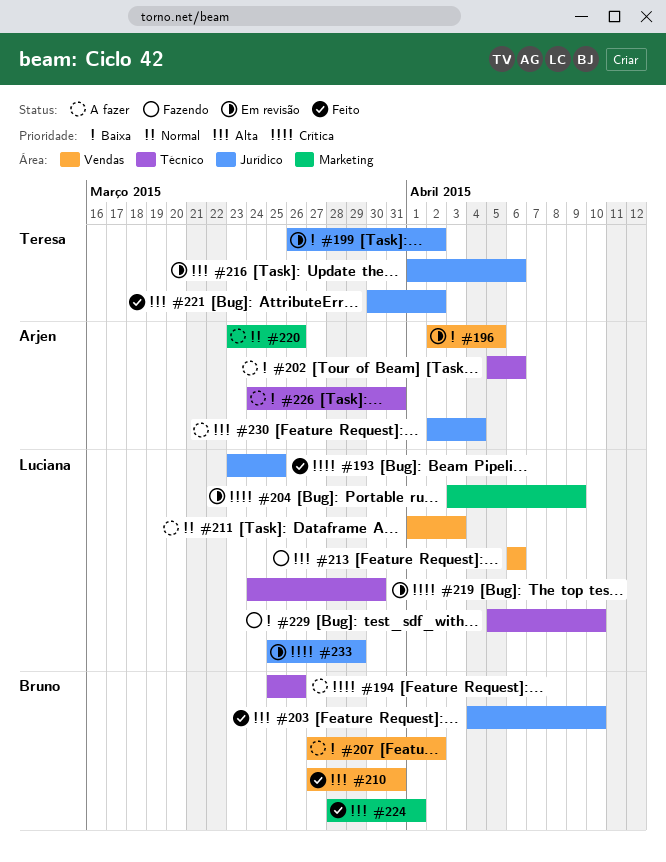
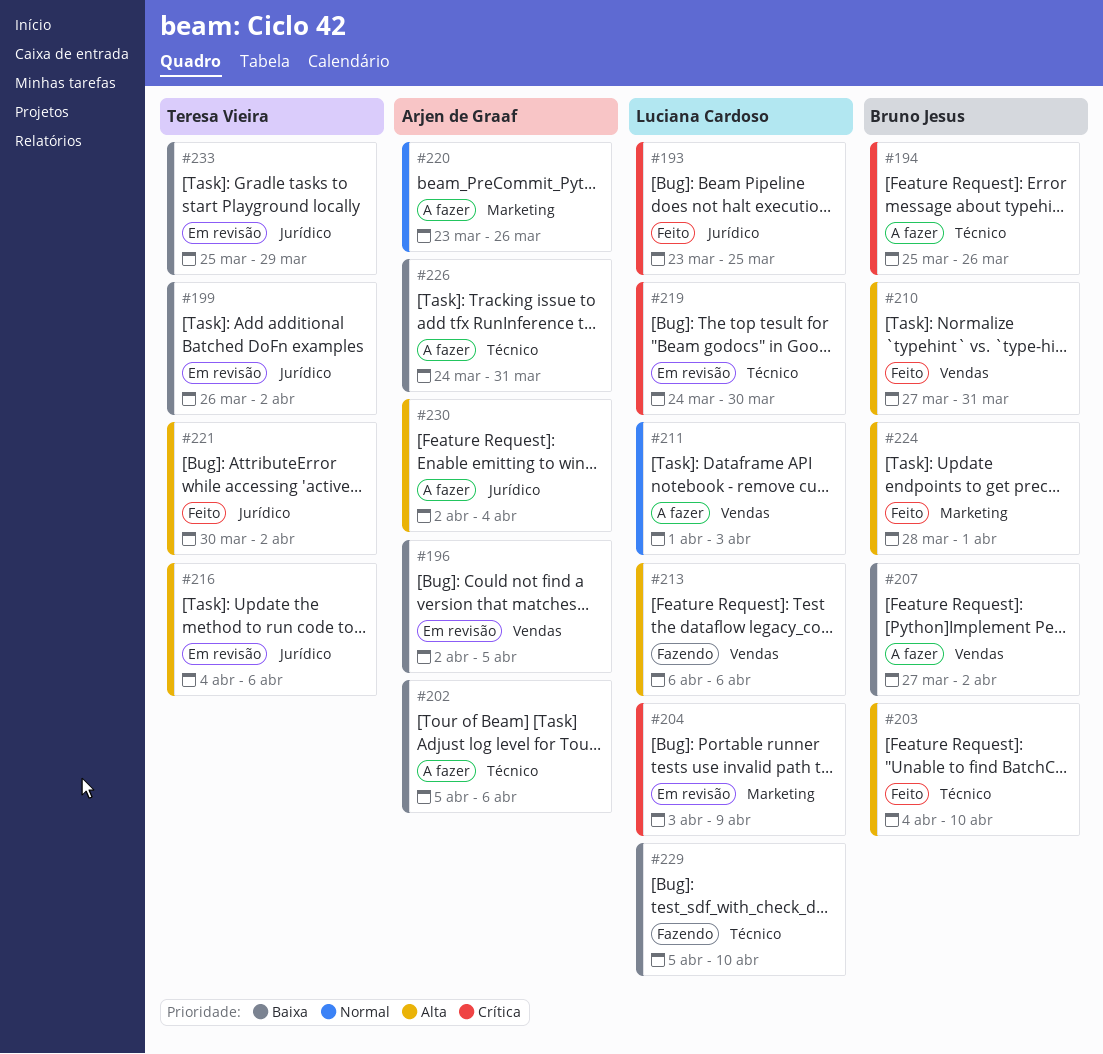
#203, label: Jurídico -> Técnico
#216, start: Apr 1 -> Apr 4
#233, owner: Luciana Cardoso -> Teresa Vieira
#233, priority: Crítica -> Baixa

